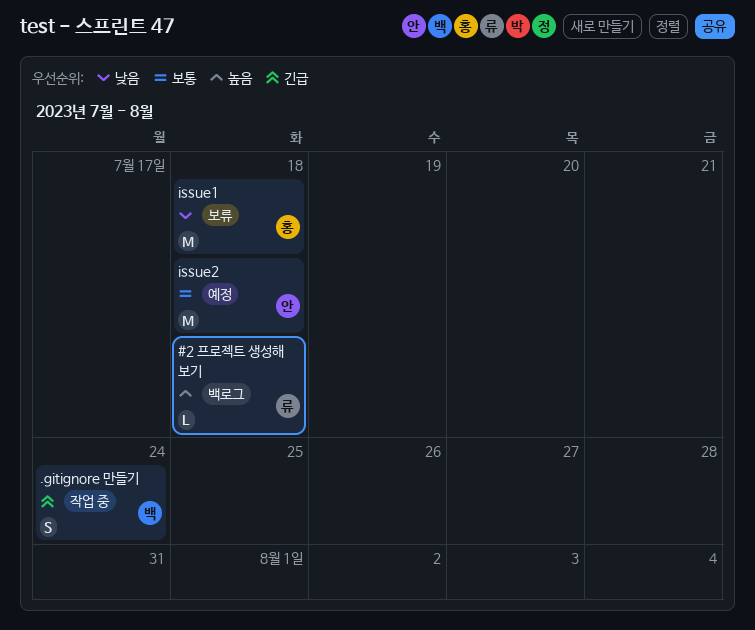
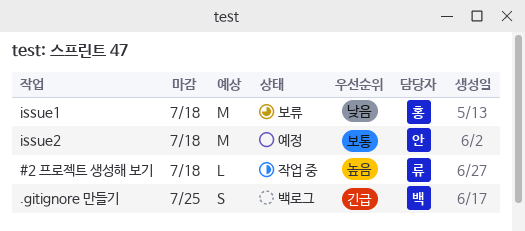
#2 프로젝트 생성해 보기, status: 백로그 -> 작업 중
.gitignore 만들기, status: 작업 중 -> 백로그
.gitignore 만들기, due: Jul 24 -> Jul 25

